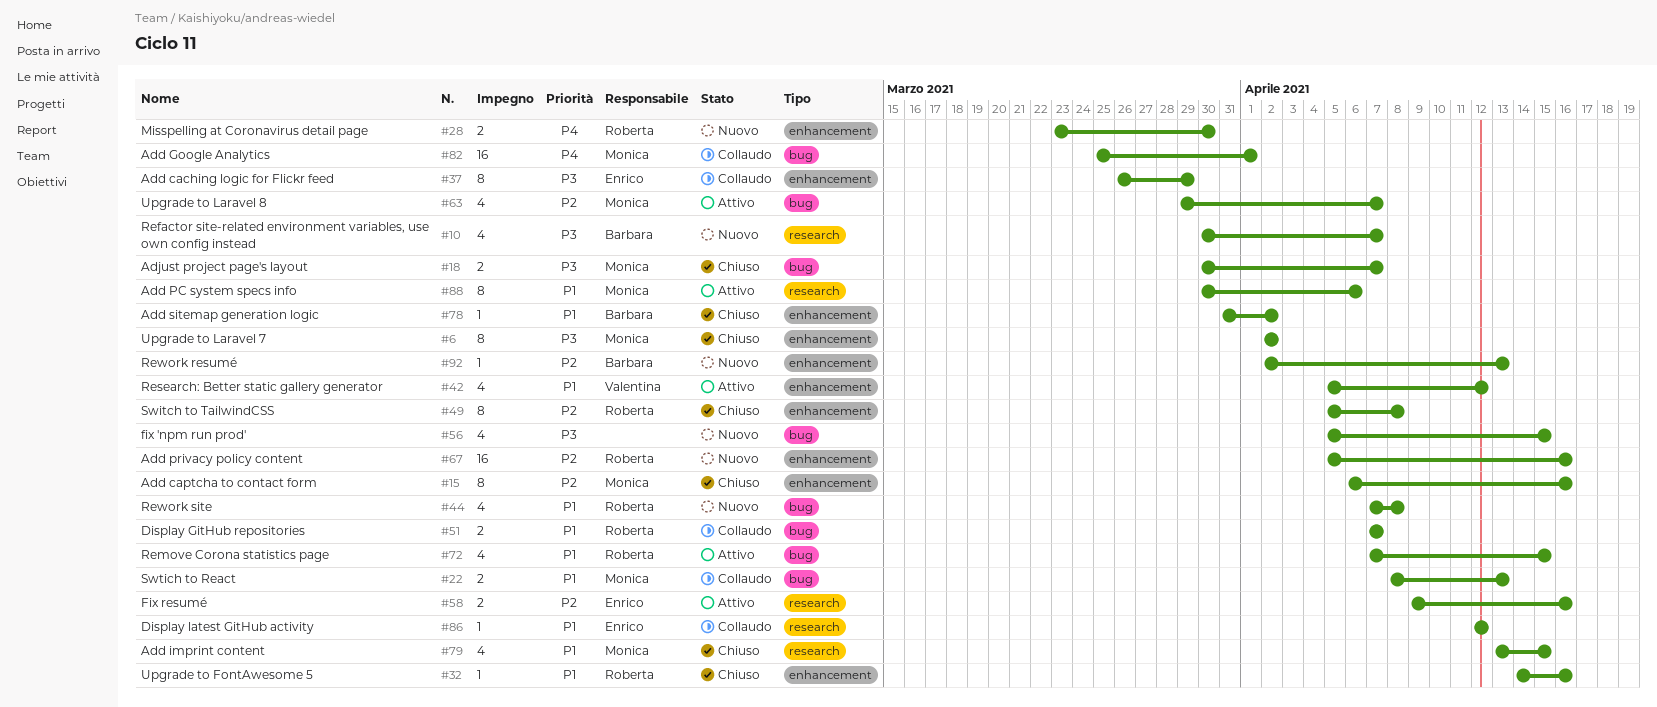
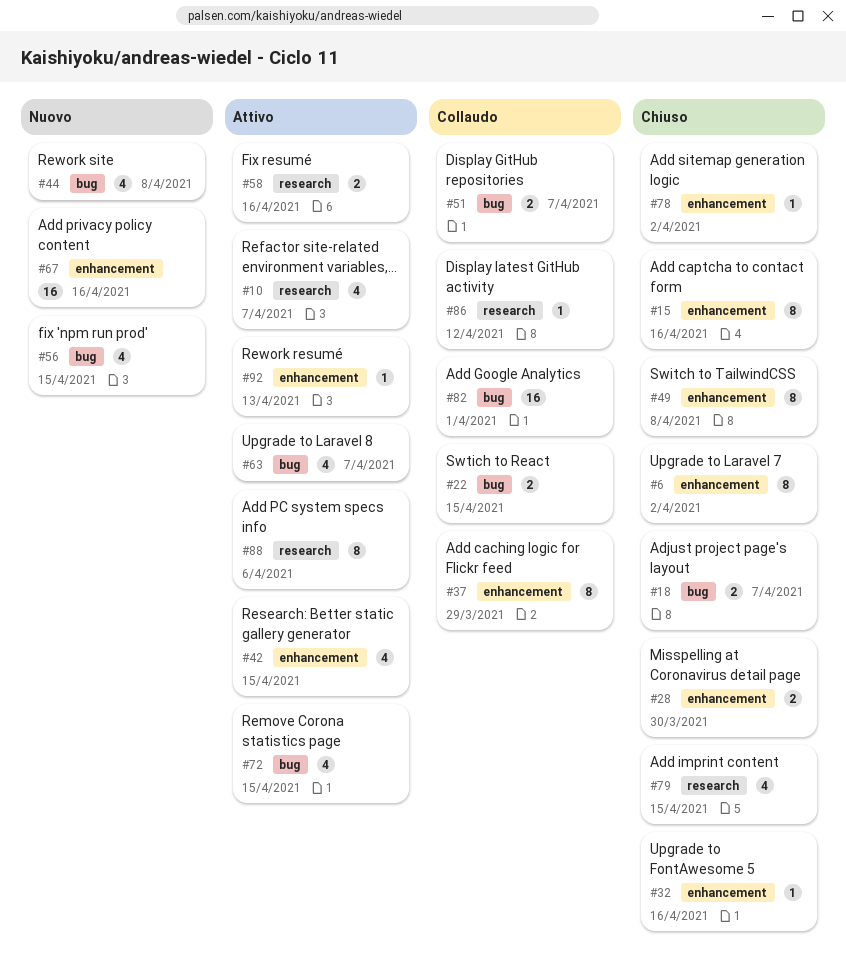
#10, status: Nuovo -> Attivo
#22, due: Apr 13 -> Apr 15
#28, status: Nuovo -> Chiuso
#42, due: Apr 12 -> Apr 15
#92, status: Nuovo -> Attivo

